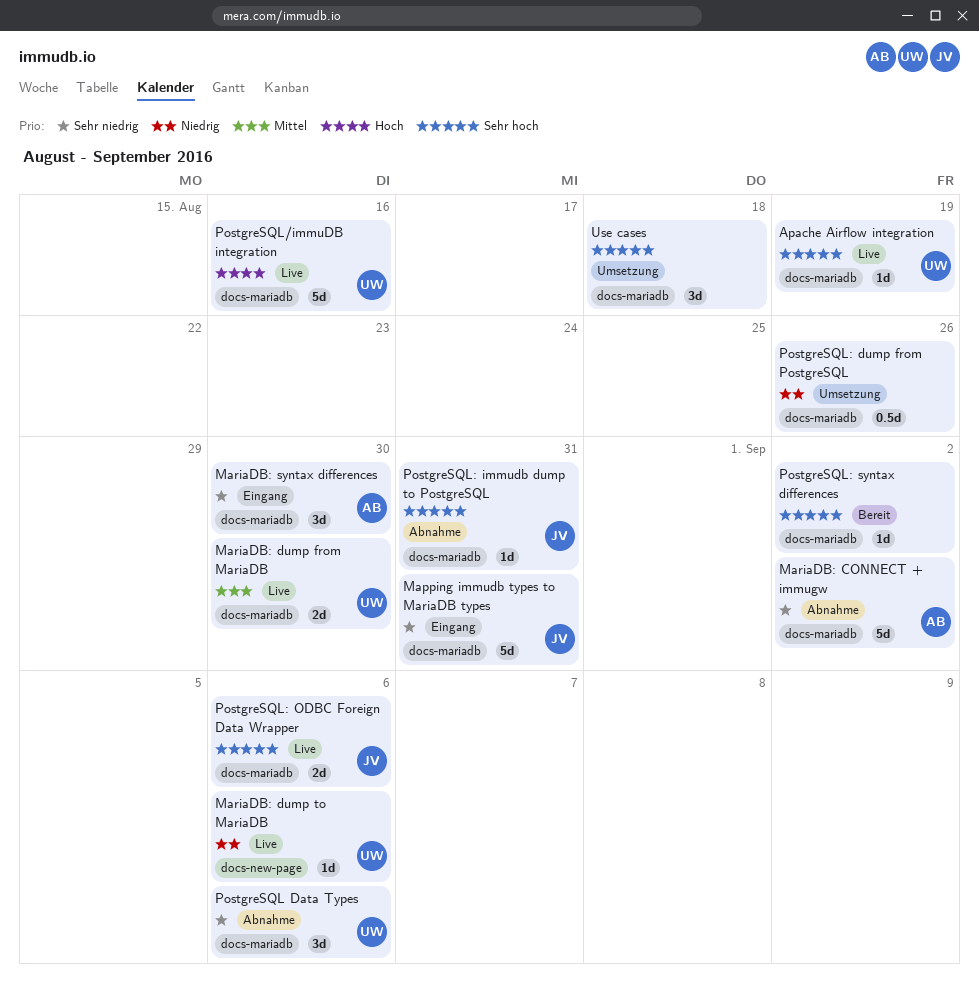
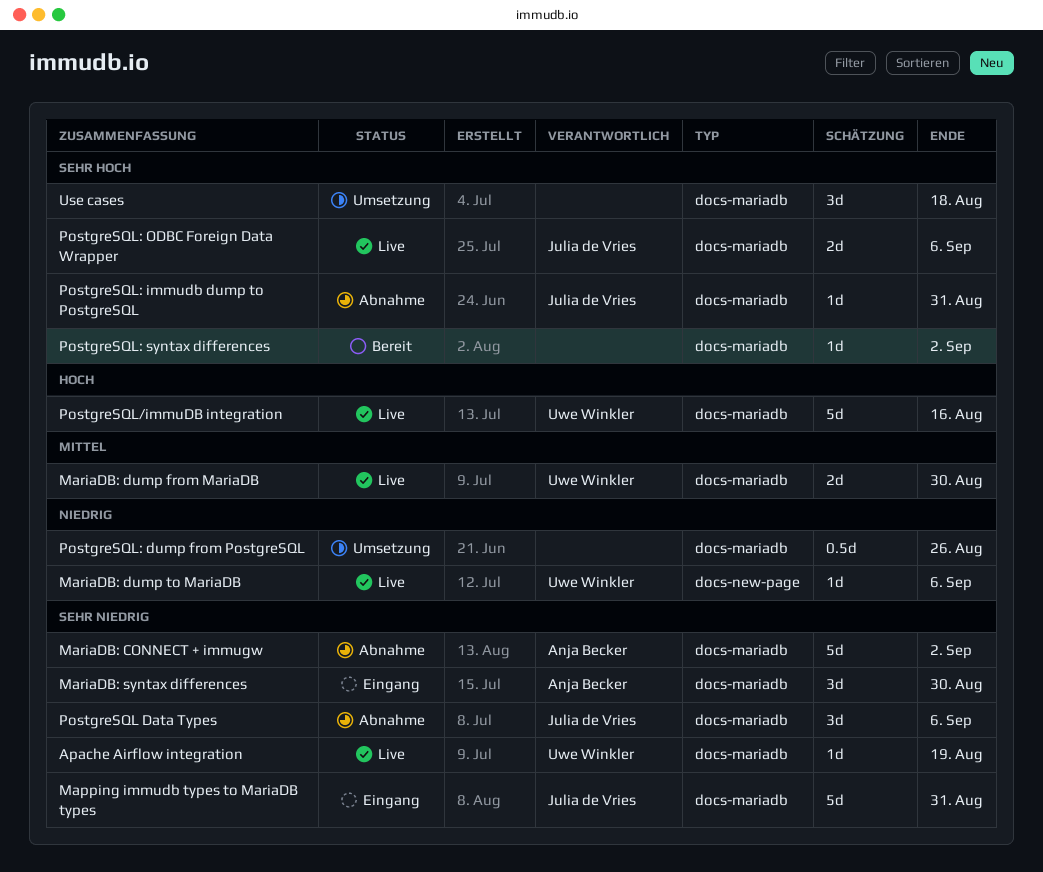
Apache Airflow integration, priority: Sehr hoch -> Sehr niedrig
PostgreSQL Data Types, owner: Uwe Winkler -> Julia de Vries

